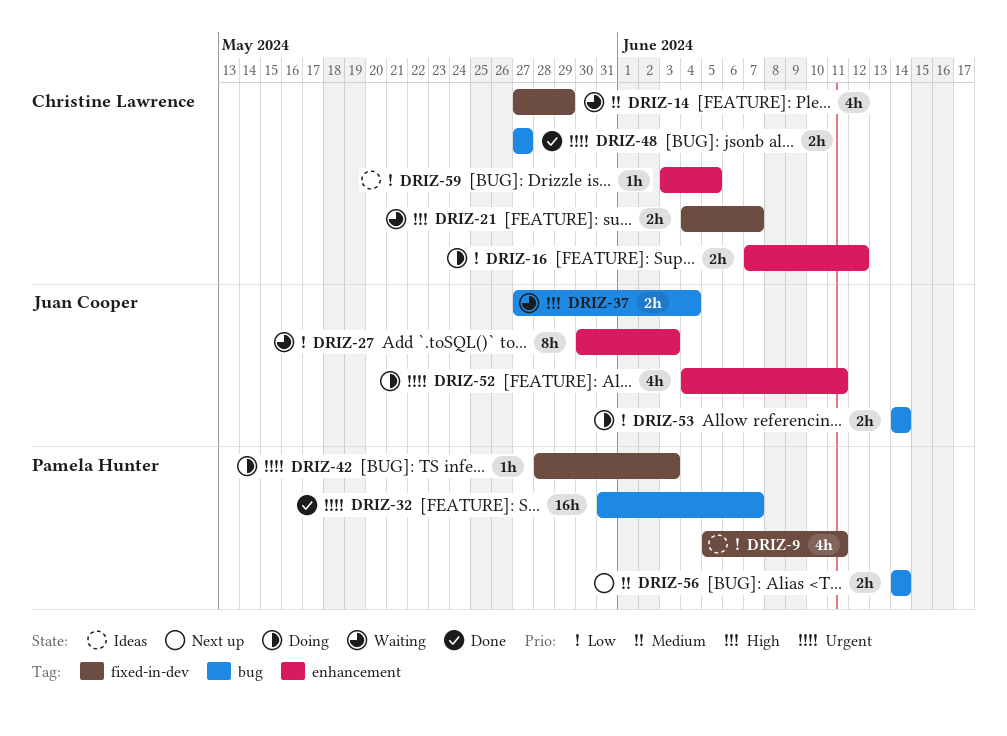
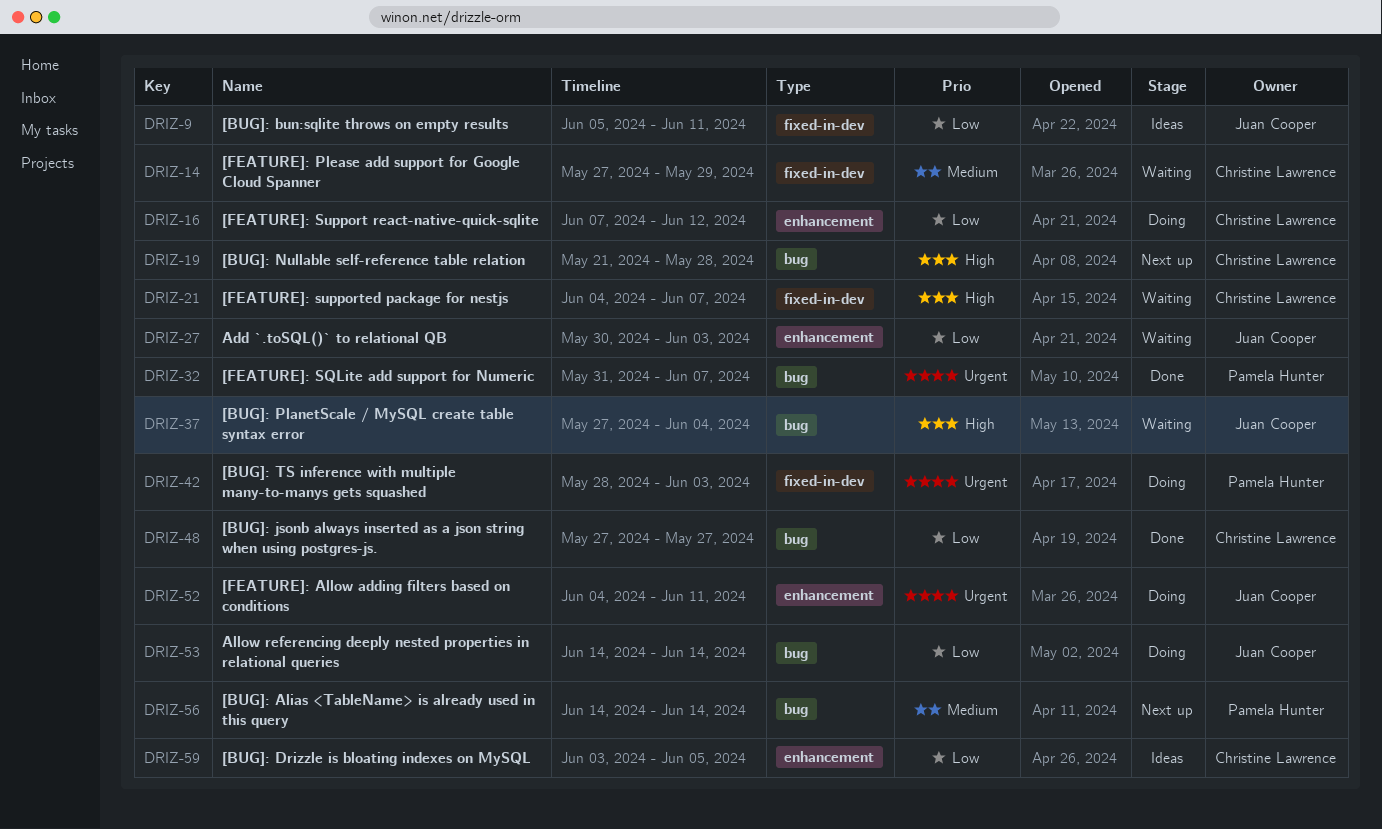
DRIZ-9, owner: Pamela Hunter -> Juan Cooper
DRIZ-19: none -> present
DRIZ-48, priority: Urgent -> Low

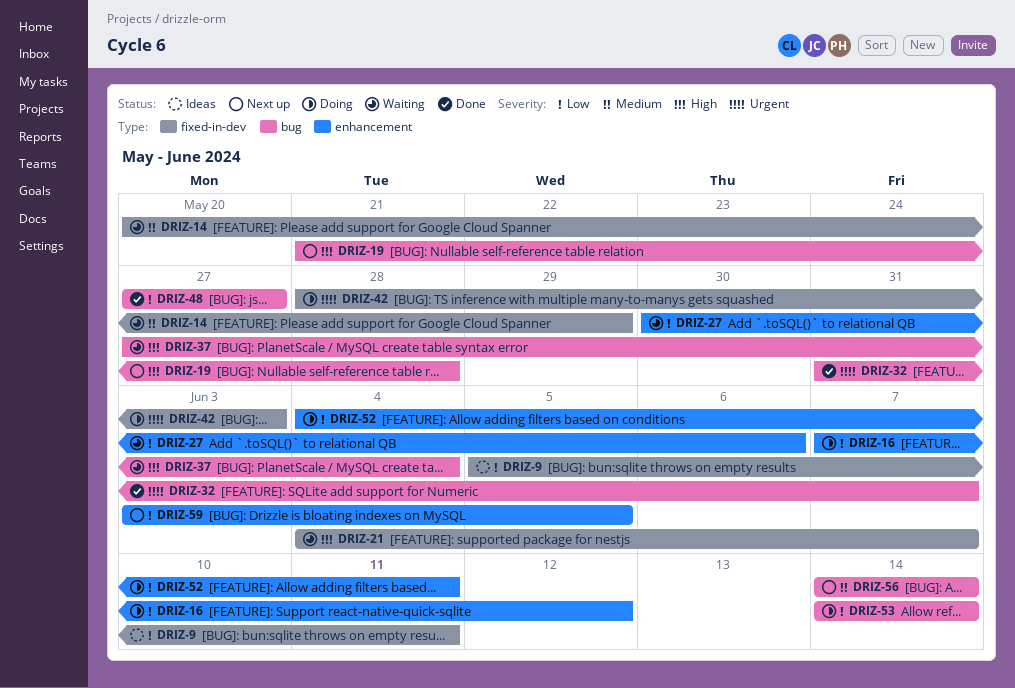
DRIZ-14, start: May 27 -> May 20
DRIZ-27, due: Jun 3 -> Jun 6
DRIZ-52, priority: Urgent -> Low
DRIZ-59, status: Ideas -> Next up

